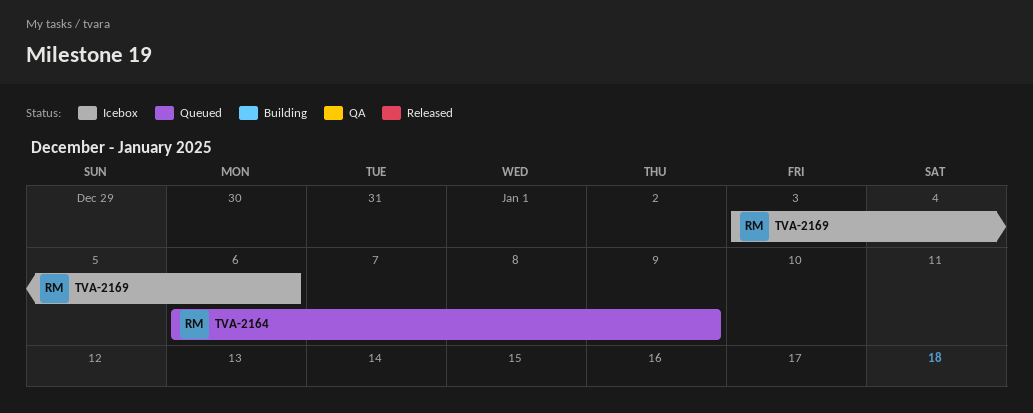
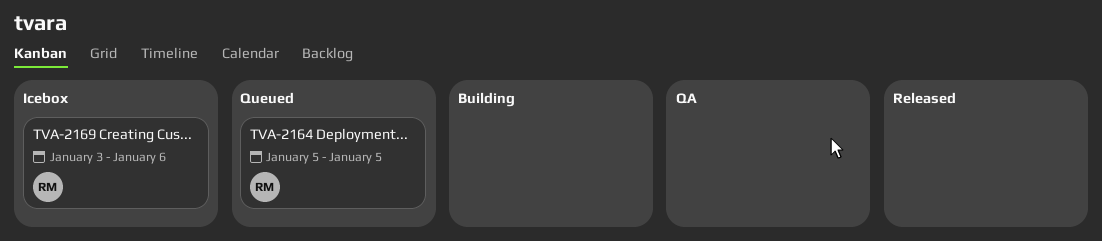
TVA-2164, start: Jan 6 -> Jan 5
TVA-2164, due: Jan 9 -> Jan 5

